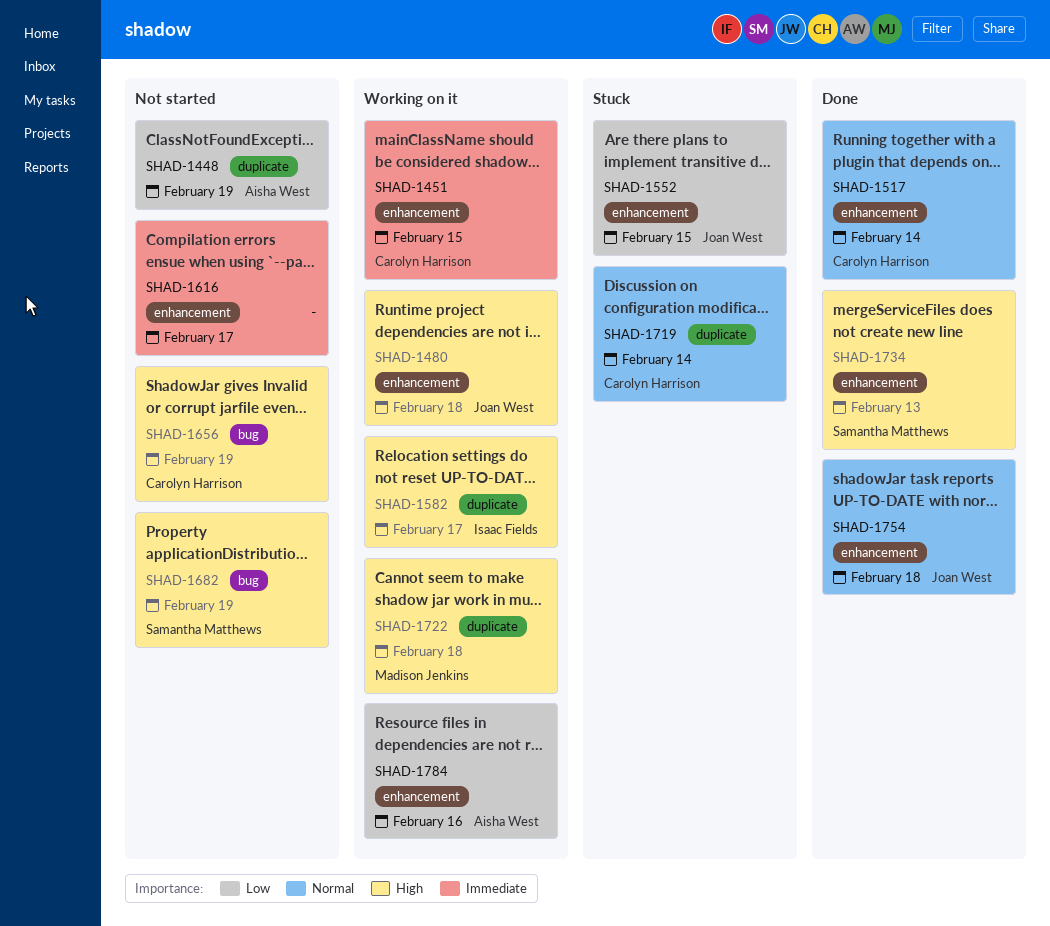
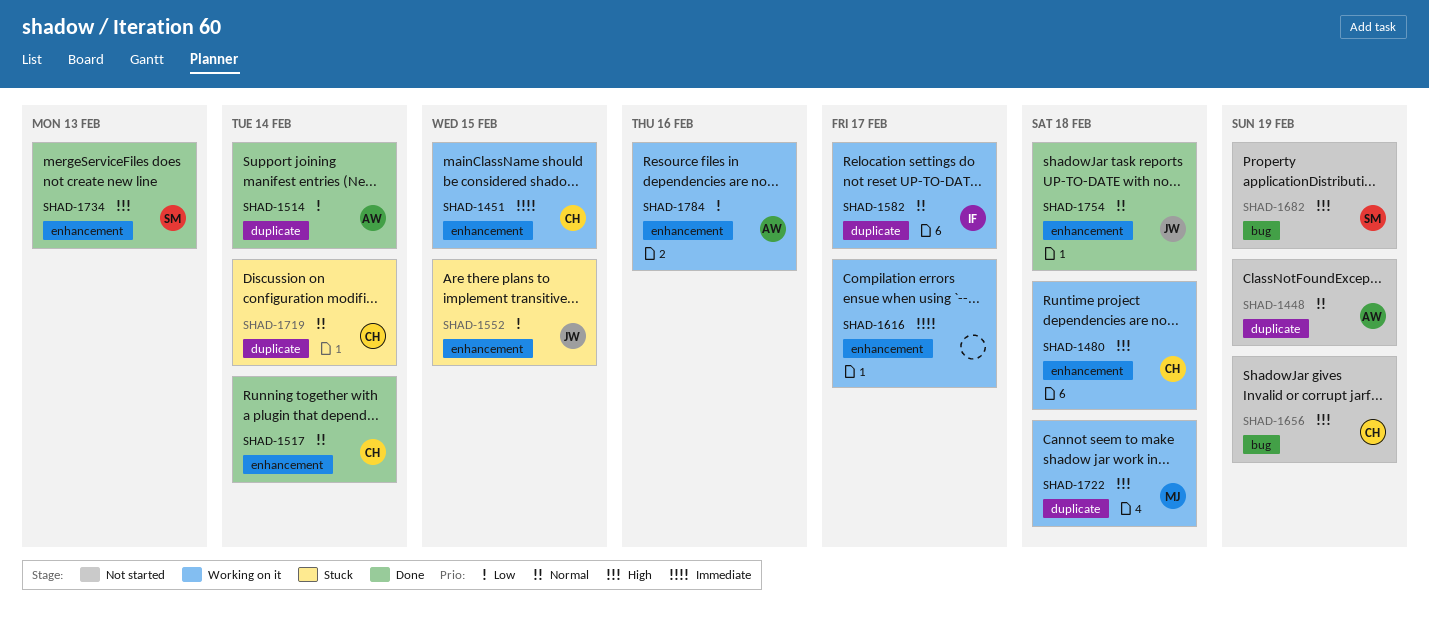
SHAD-1448, priority: Low -> Normal
SHAD-1480, owner: Joan West -> Carolyn Harrison
SHAD-1514: none -> present
SHAD-1582, priority: High -> Normal
SHAD-1616, status: Not started -> Working on it

